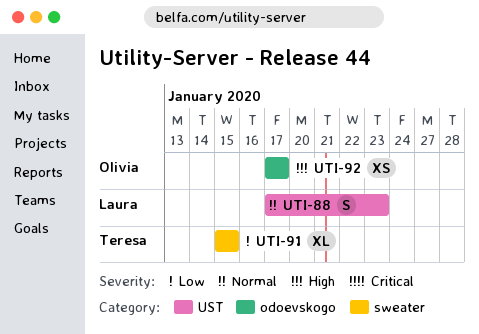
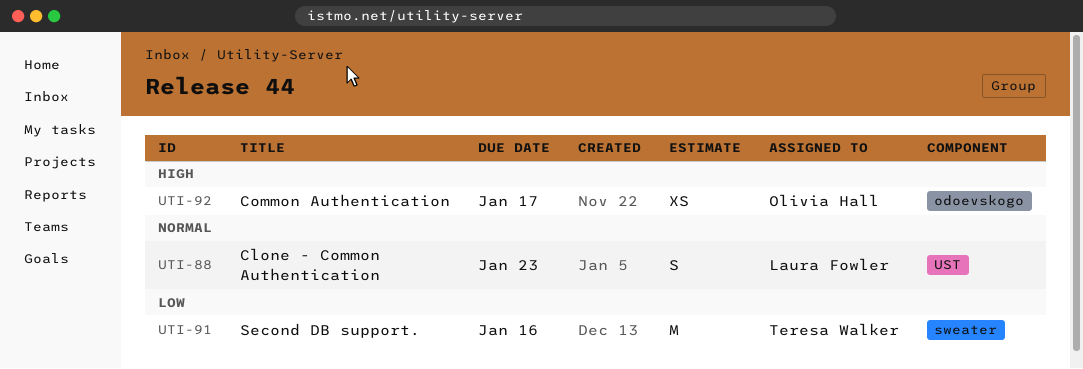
UTI-91, estimate: XL -> M
UTI-91, due: Jan 15 -> Jan 16

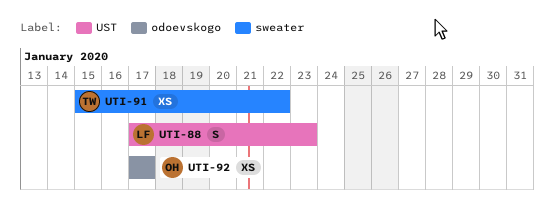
UTI-91, estimate: M -> XS
UTI-91, due: Jan 16 -> Jan 22

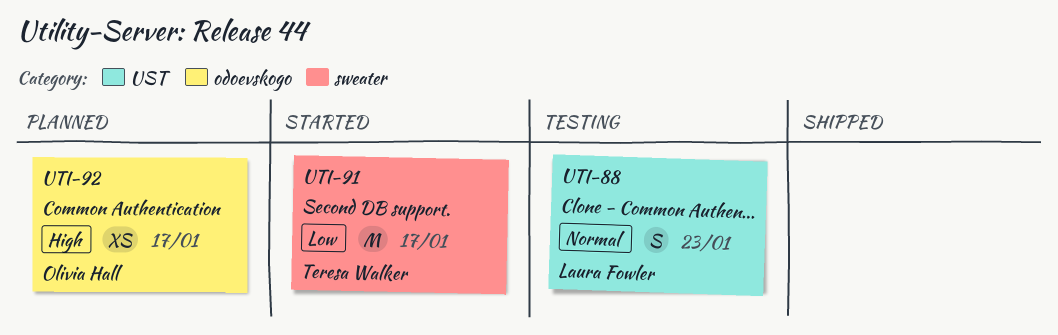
UTI-91, estimate: XS -> M
UTI-91, due: Jan 22 -> Jan 17

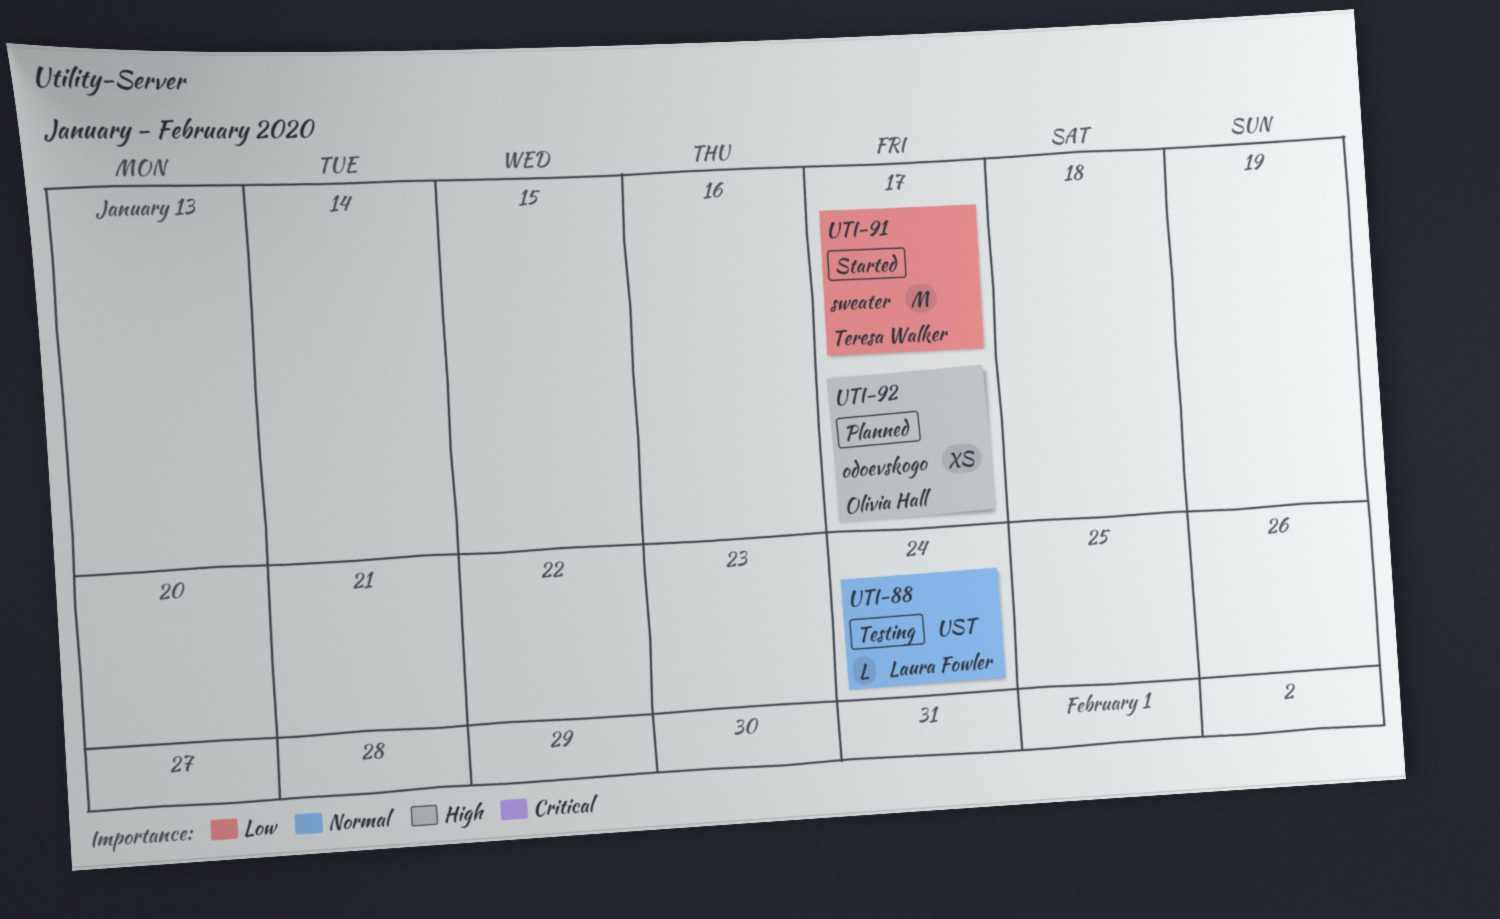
UTI-88, estimate: S -> L
UTI-88, due: Jan 23 -> Jan 24

